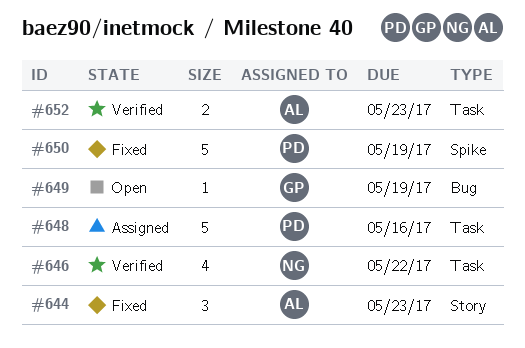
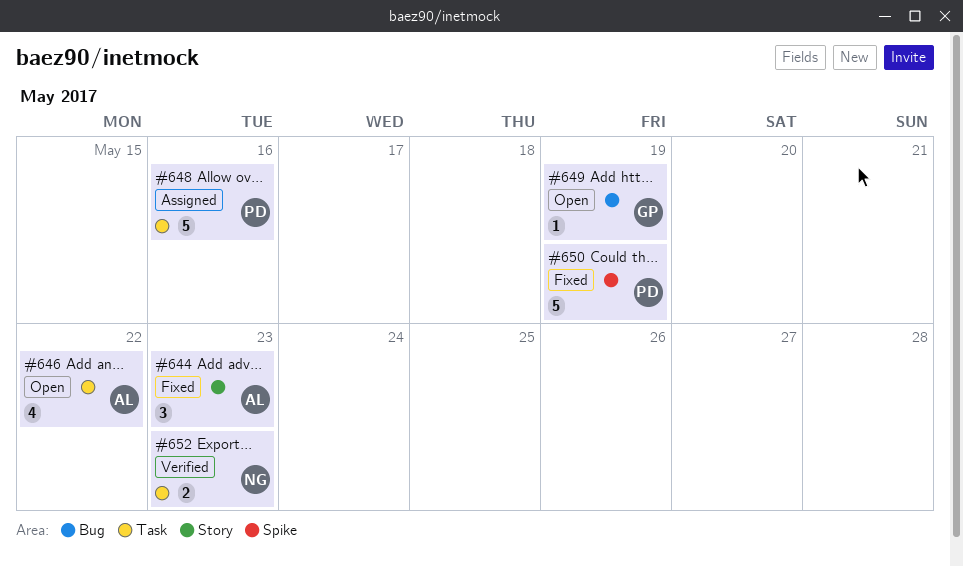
#646, status: Verified -> Open
#646, owner: NG -> AL
#652, owner: AL -> NG

